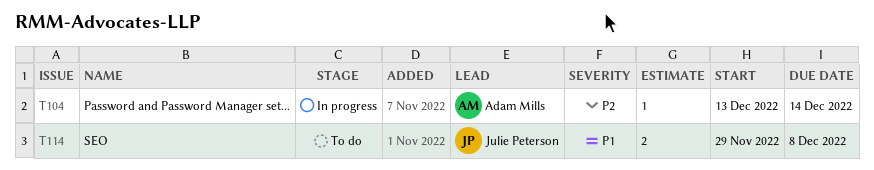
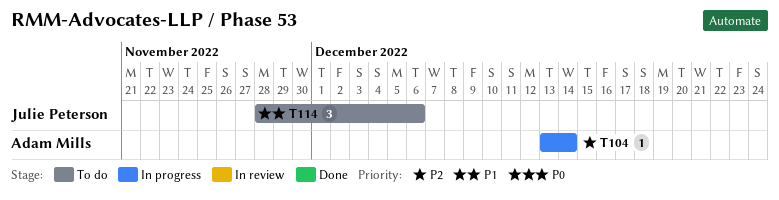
T114, estimate: 2 -> 3
T114, start: Nov 29 -> Nov 28
T114, due: Dec 8 -> Dec 6

